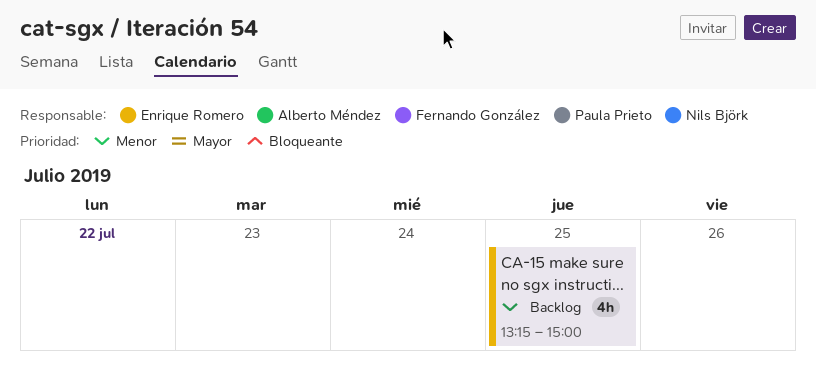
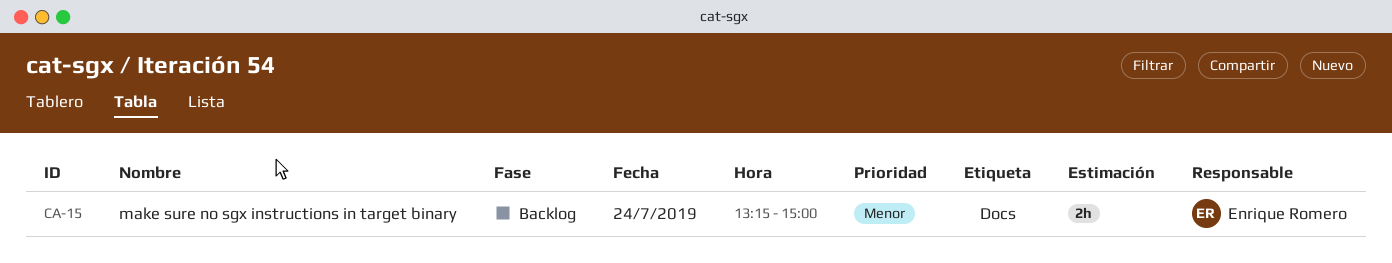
CA-15, estimate: 4h -> 2h
CA-15, day: Jul 25 -> Jul 24

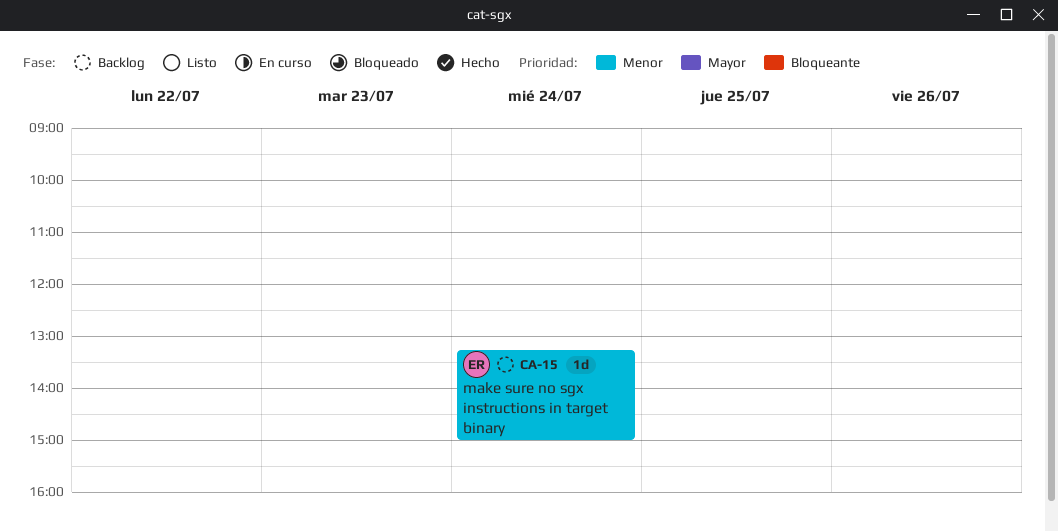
CA-15, estimate: 2h -> 1d

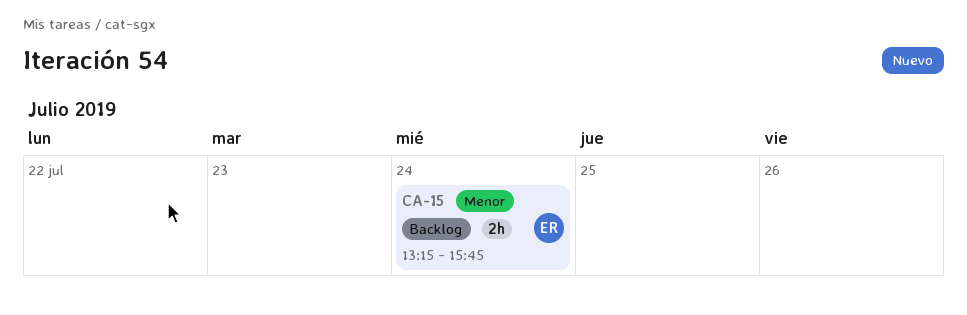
CA-15, estimate: 1d -> 2h
CA-15, ends: 15:00 -> 15:45

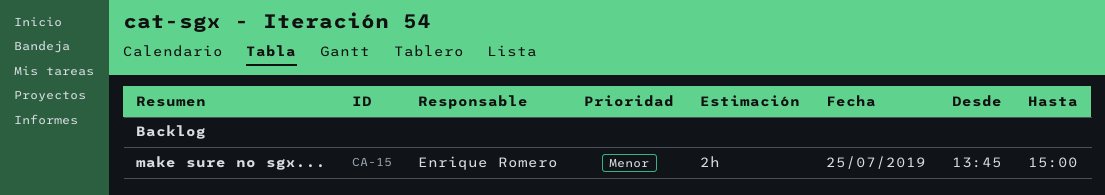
CA-15, day: Jul 24 -> Jul 25
CA-15, begins: 13:15 -> 13:45
CA-15, ends: 15:45 -> 15:00

